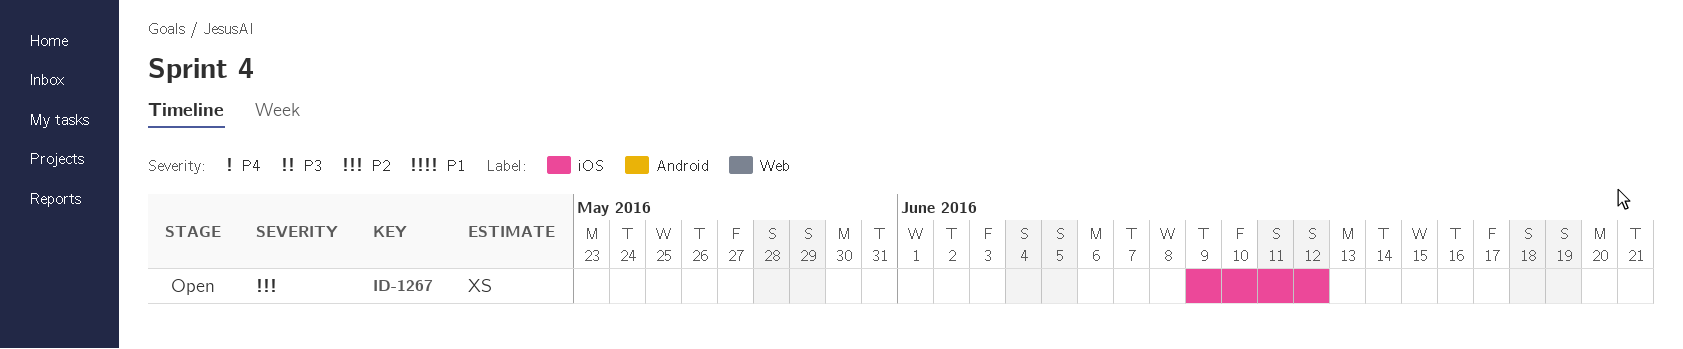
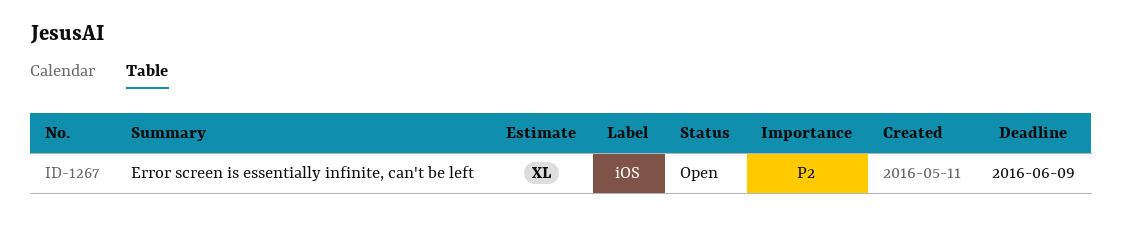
ID-1267, estimate: XS -> XL
ID-1267, due: Jun 12 -> Jun 9

